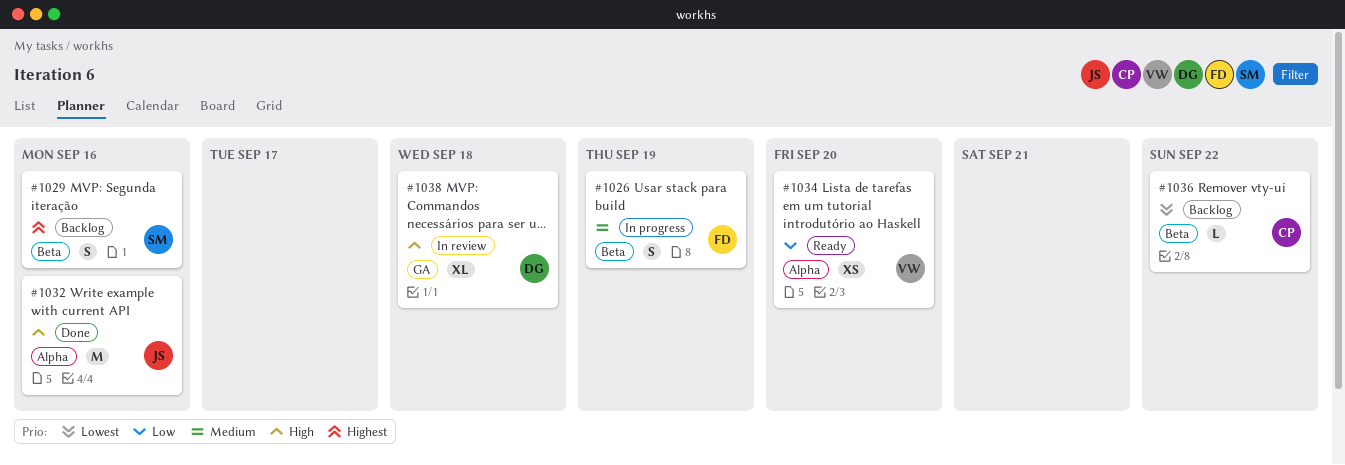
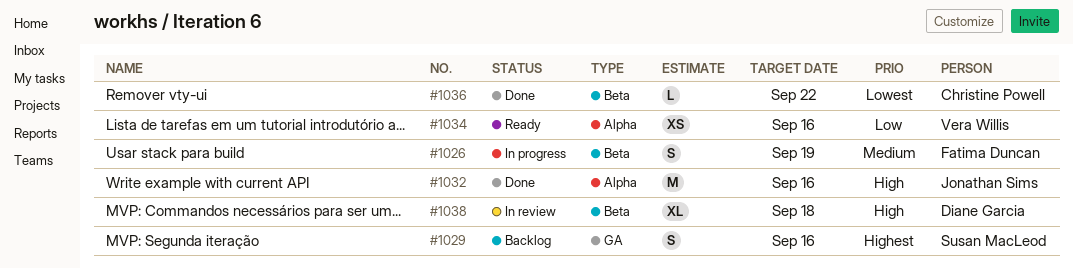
#1029, label: Beta -> GA
#1034, due: Sep 20 -> Sep 16
#1036, status: Backlog -> Done
#1038, label: GA -> Beta

